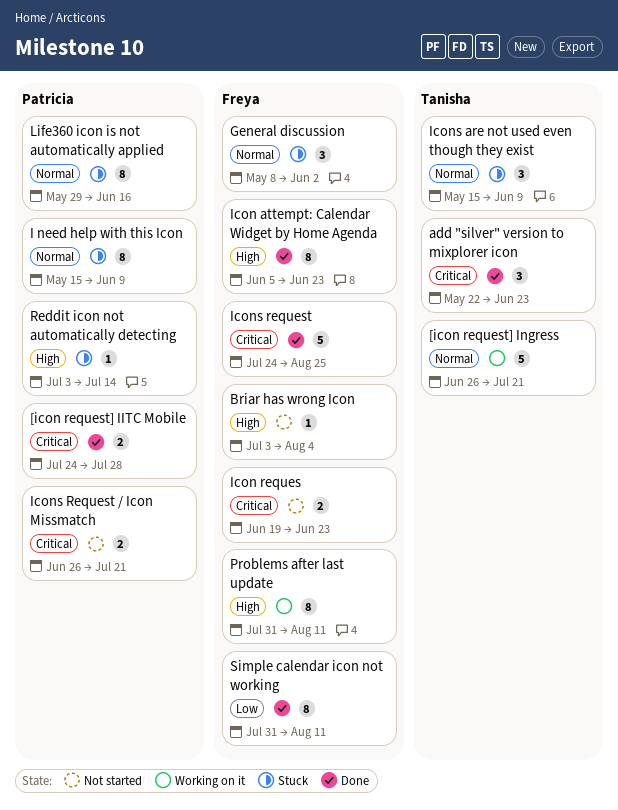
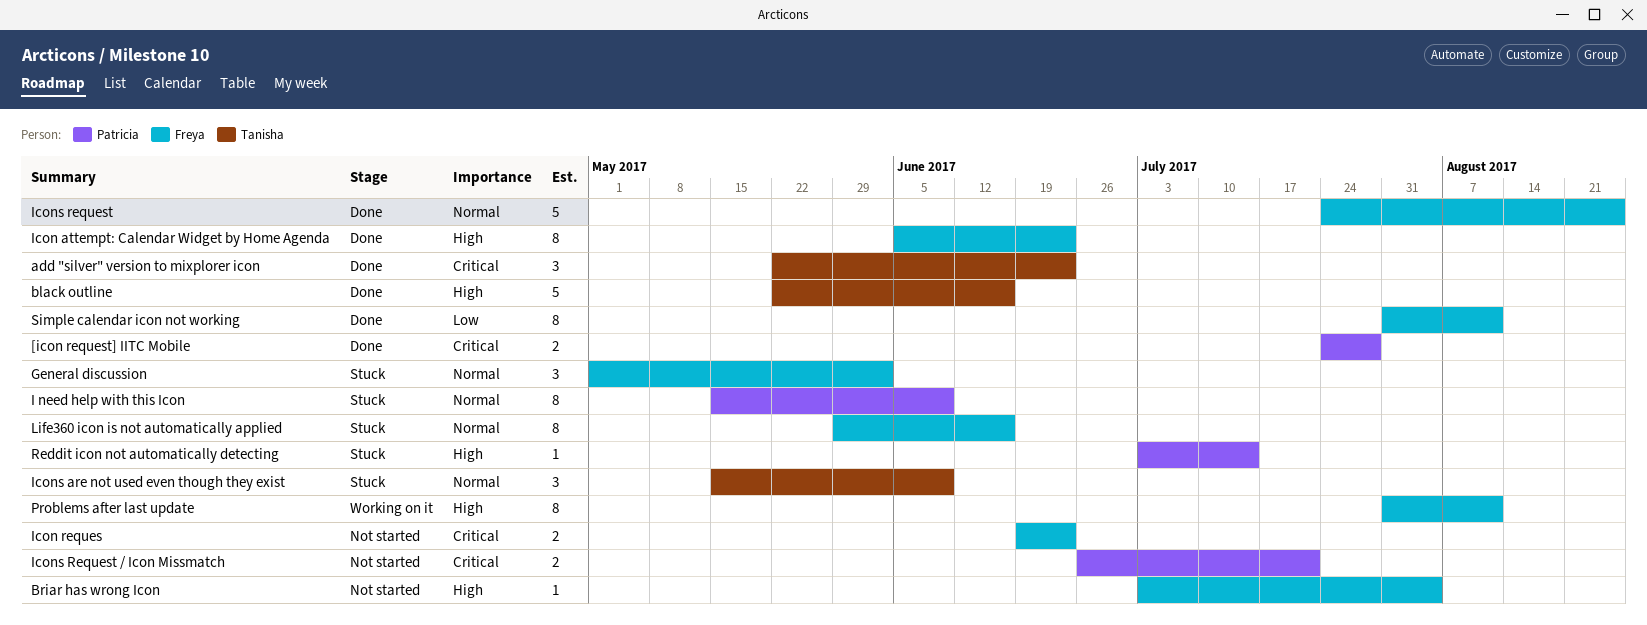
[icon request] Ingress: present -> none
black outline: none -> present
General discussion, start: May 8 -> May 1
Icons request, priority: Critical -> Normal
Life360 icon is not automatically applied, owner: Patricia -> Freya

